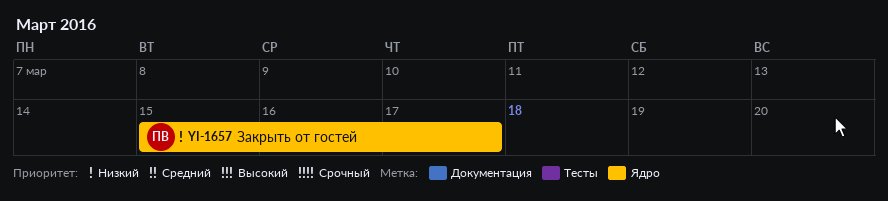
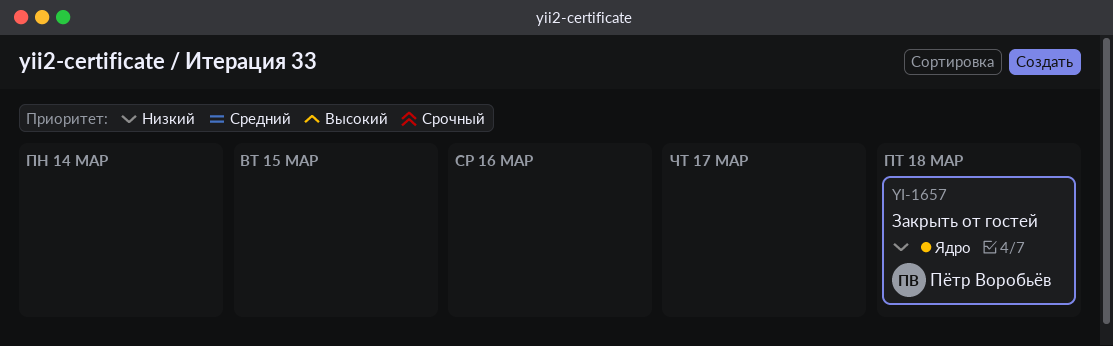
YI-1657, due: Mar 17 -> Mar 18

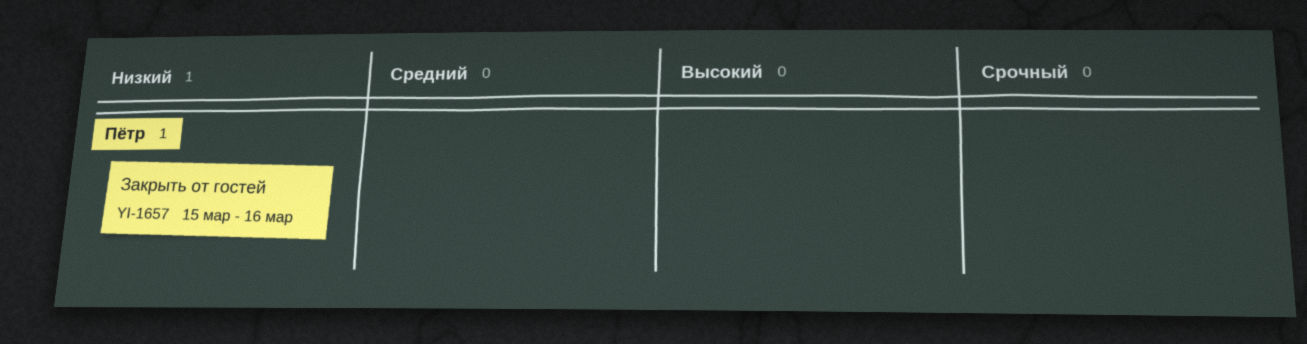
YI-1657, due: Mar 18 -> Mar 16

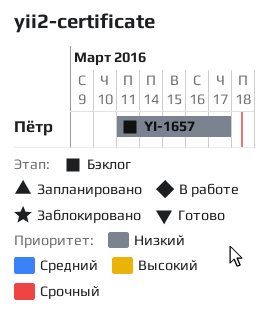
YI-1657, start: Mar 15 -> Mar 11
YI-1657, due: Mar 16 -> Mar 17

